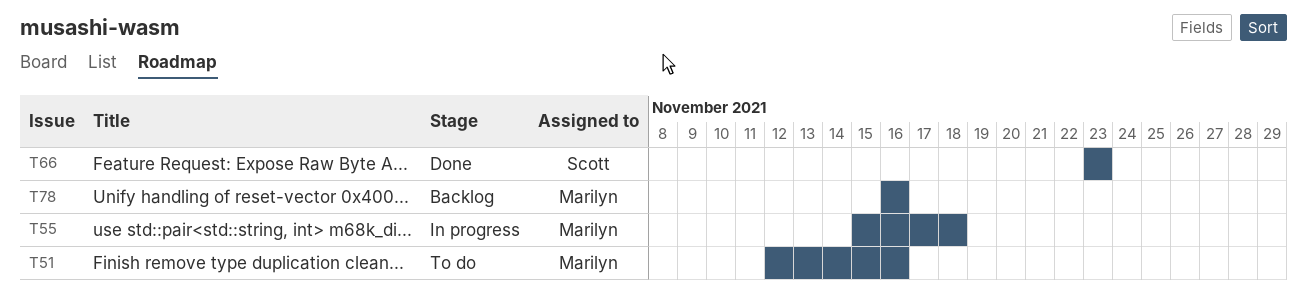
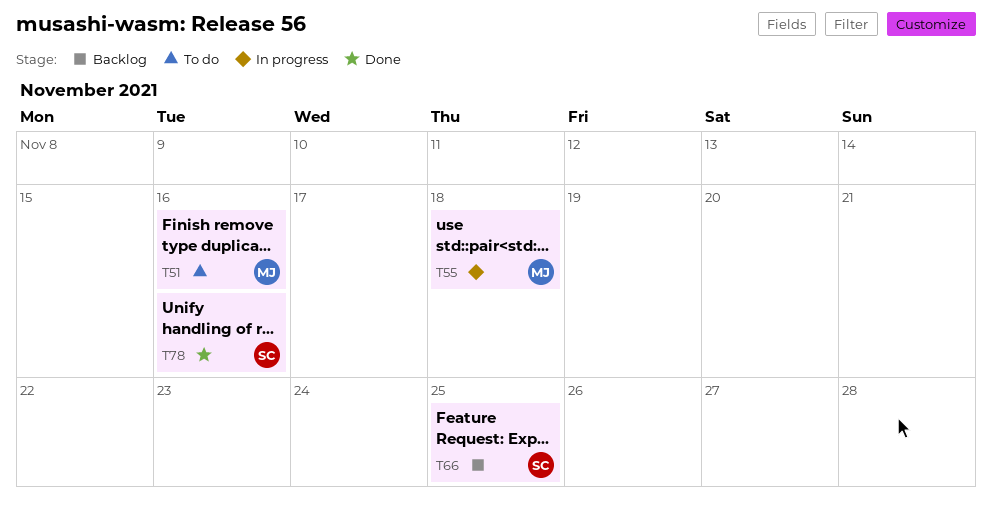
T66, status: Done -> Backlog
T66, due: Nov 23 -> Nov 25
T78, status: Backlog -> Done
T78, owner: Marilyn -> Scott

